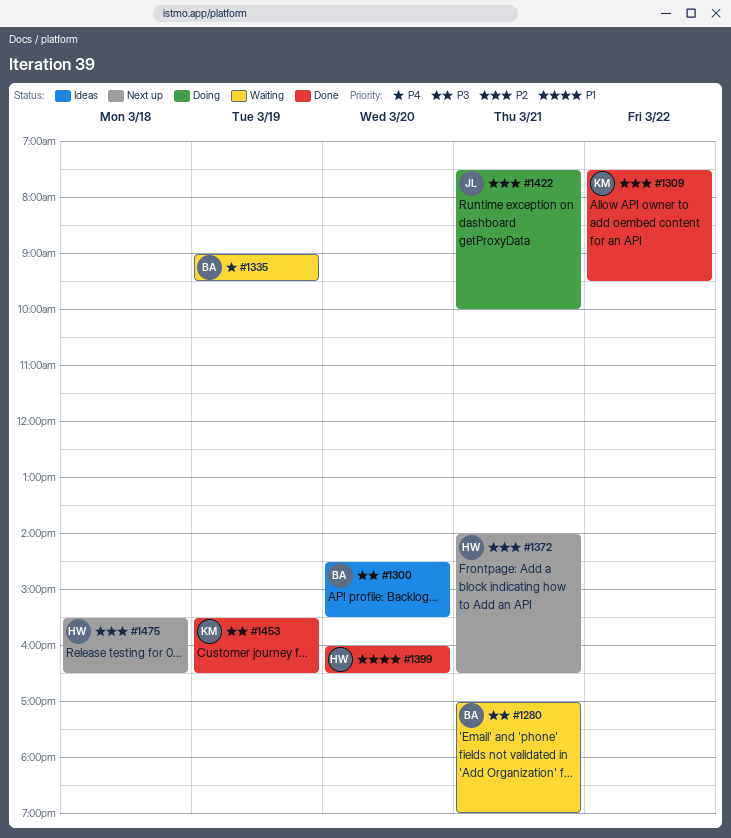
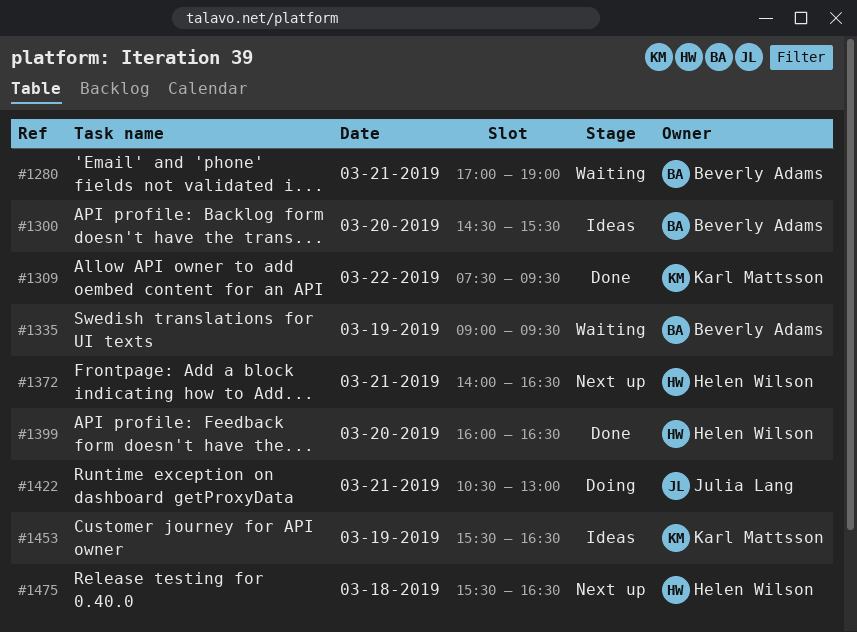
#1422, begins: 07:30 -> 10:30
#1422, ends: 10:00 -> 13:00
#1453, status: Done -> Ideas

